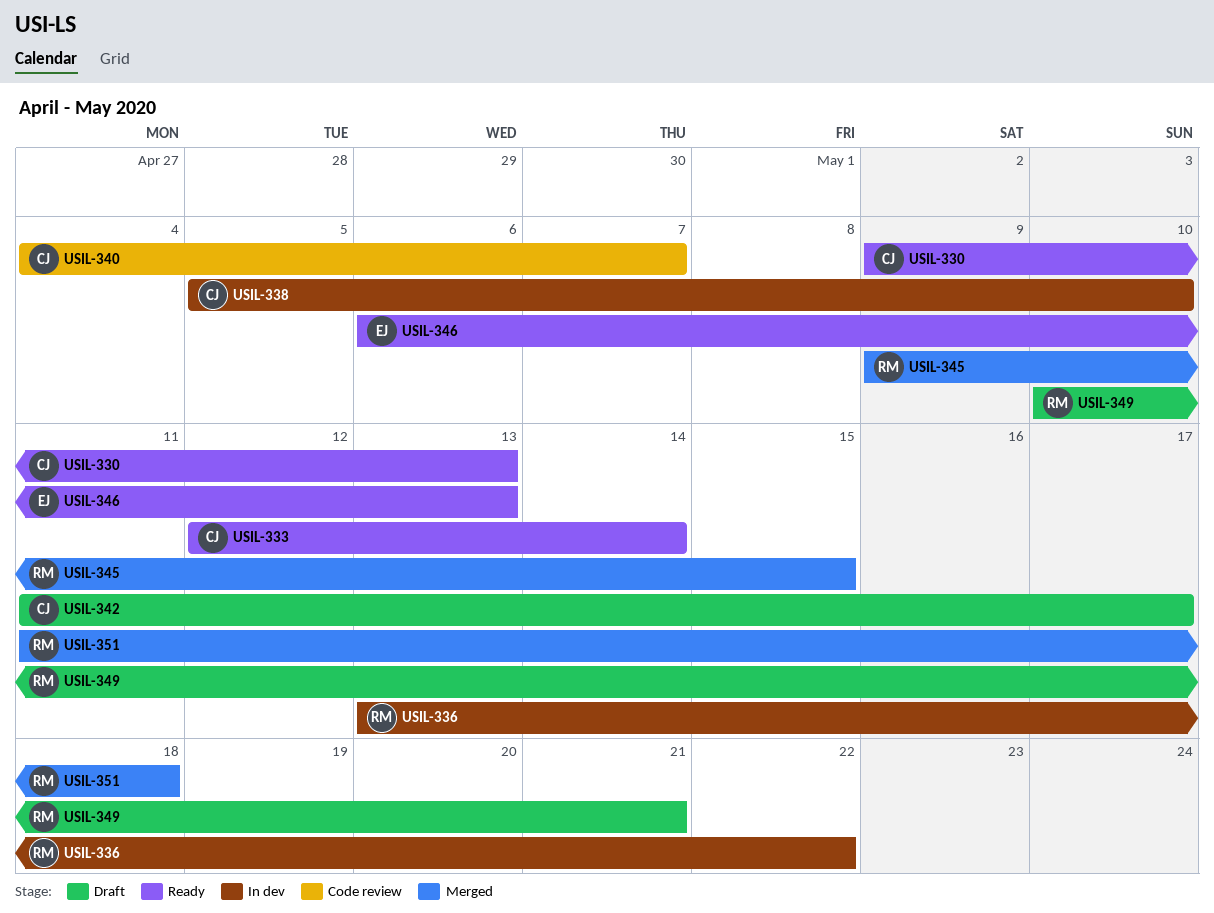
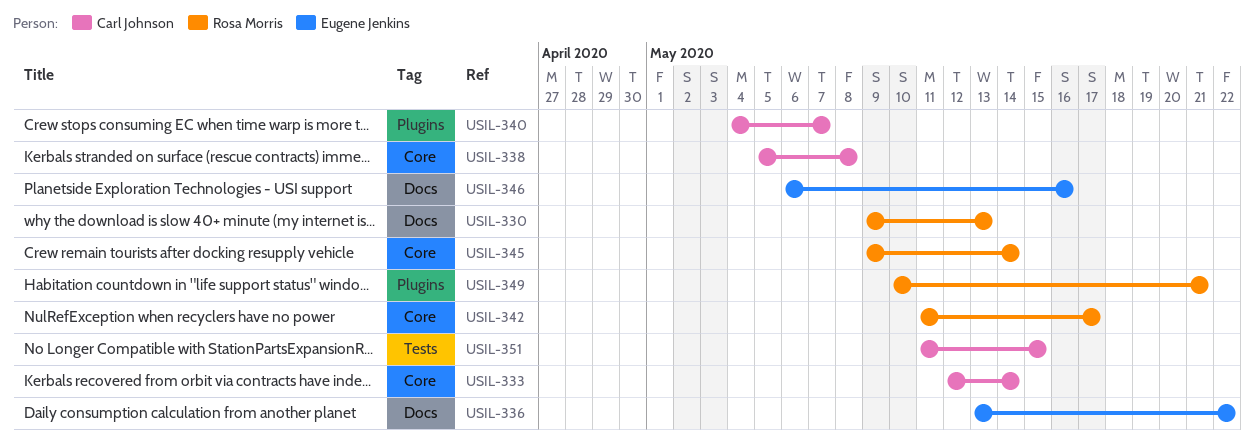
USIL-330, owner: Carl Johnson -> Rosa Morris
USIL-336, owner: Rosa Morris -> Eugene Jenkins
USIL-338, due: May 10 -> May 8
USIL-342, owner: Carl Johnson -> Rosa Morris
USIL-345, due: May 15 -> May 14
USIL-346, due: May 13 -> May 16
USIL-351, owner: Rosa Morris -> Carl Johnson
USIL-351, due: May 18 -> May 15

